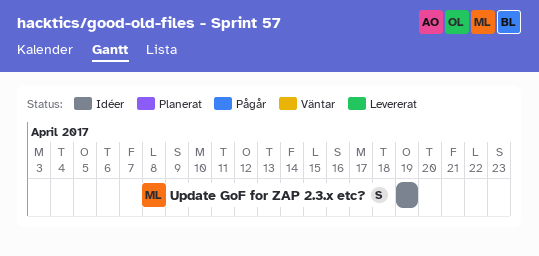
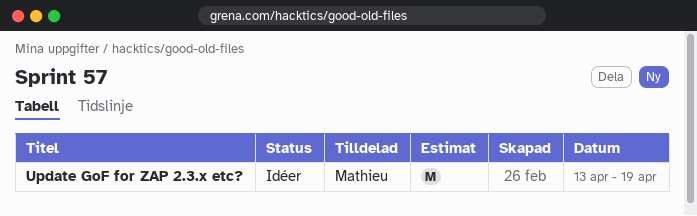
Update GoF for ZAP 2.3.x etc?, estimate: S -> M
Update GoF for ZAP 2.3.x etc?, start: Apr 19 -> Apr 13

